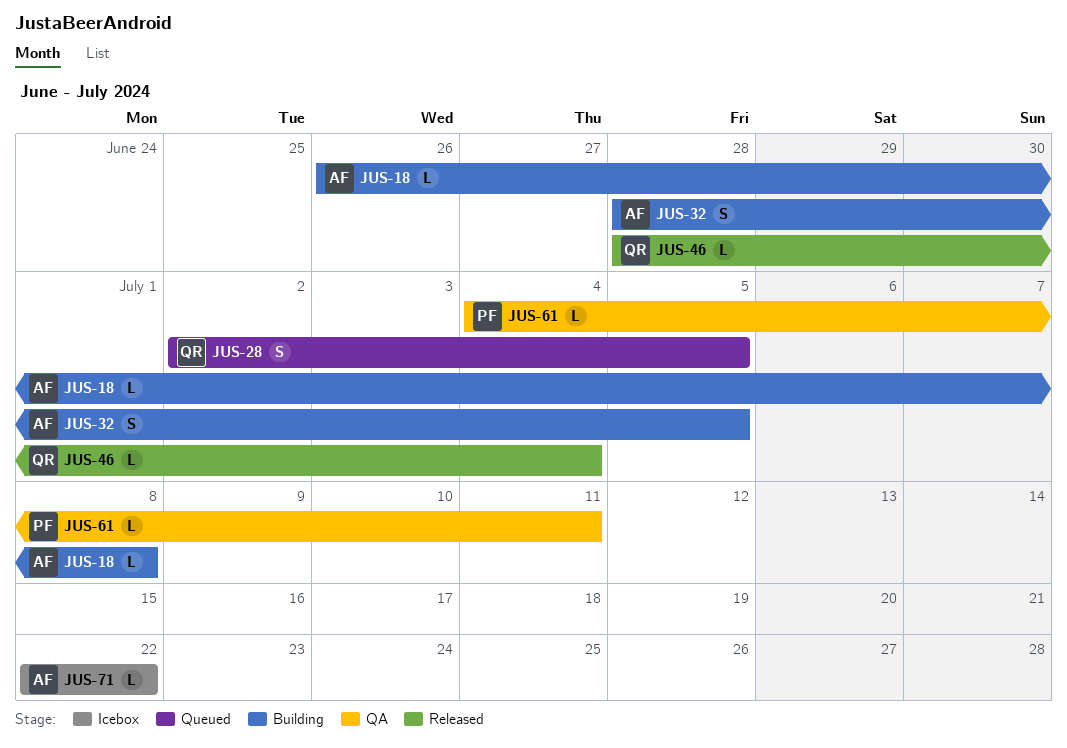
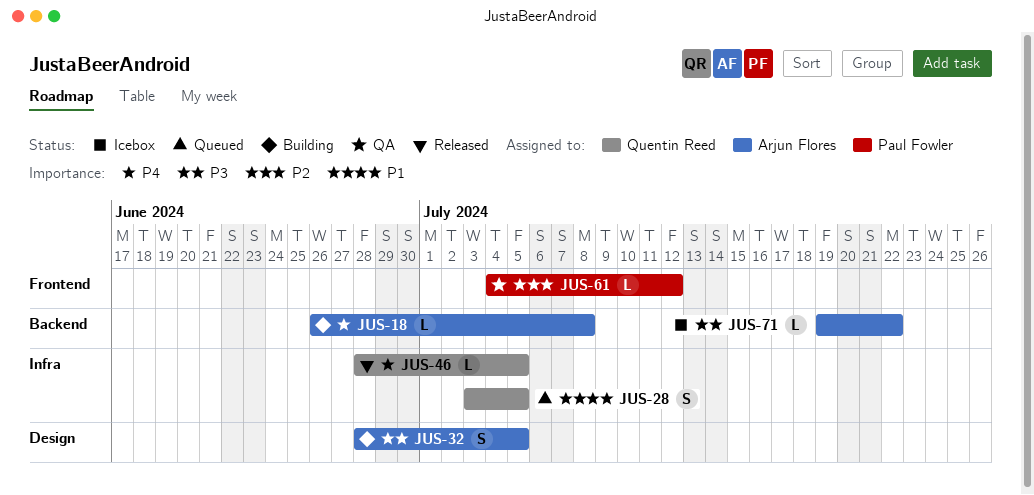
JUS-28, start: Jul 2 -> Jul 3
JUS-46, due: Jul 4 -> Jul 5
JUS-61, due: Jul 11 -> Jul 12
JUS-71, start: Jul 22 -> Jul 19

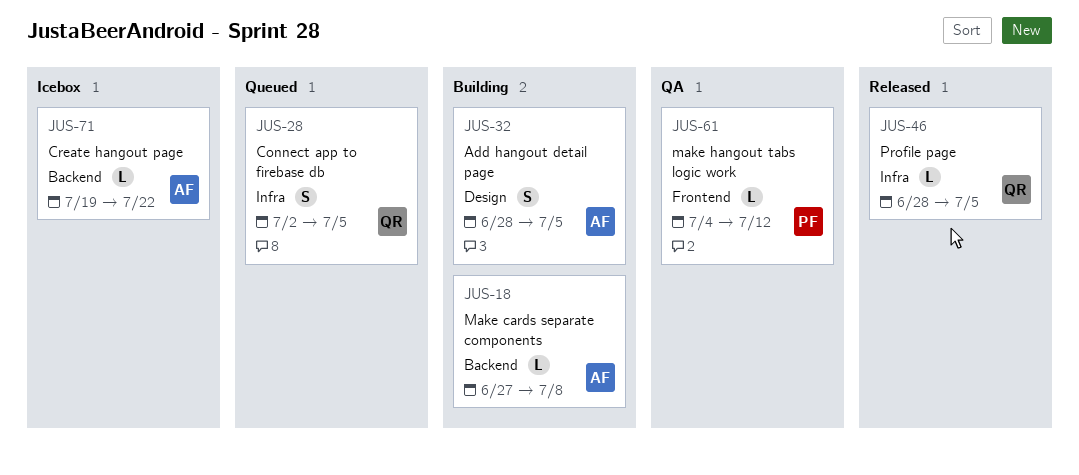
JUS-18, start: Jun 26 -> Jun 27
JUS-28, start: Jul 3 -> Jul 2

